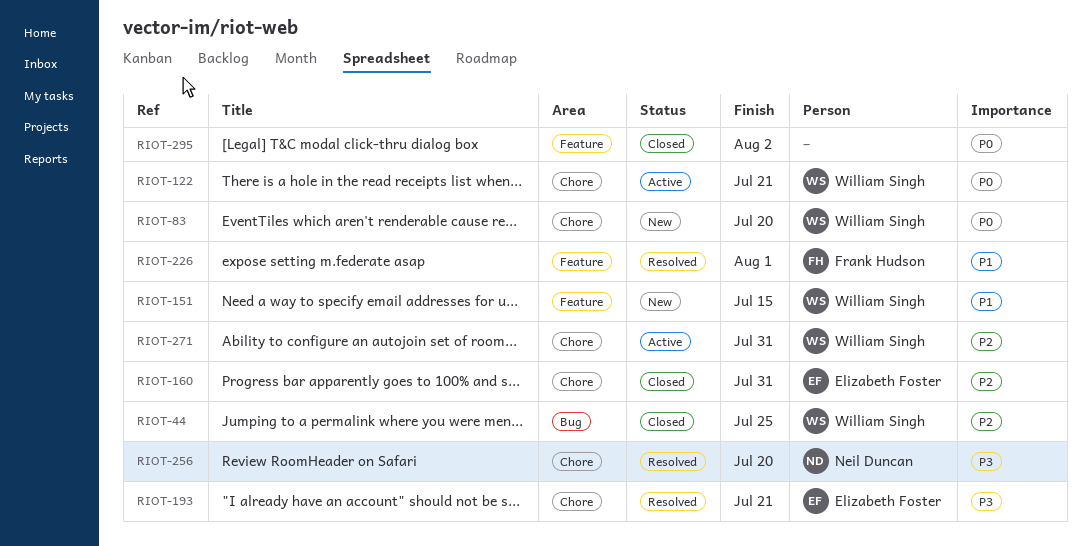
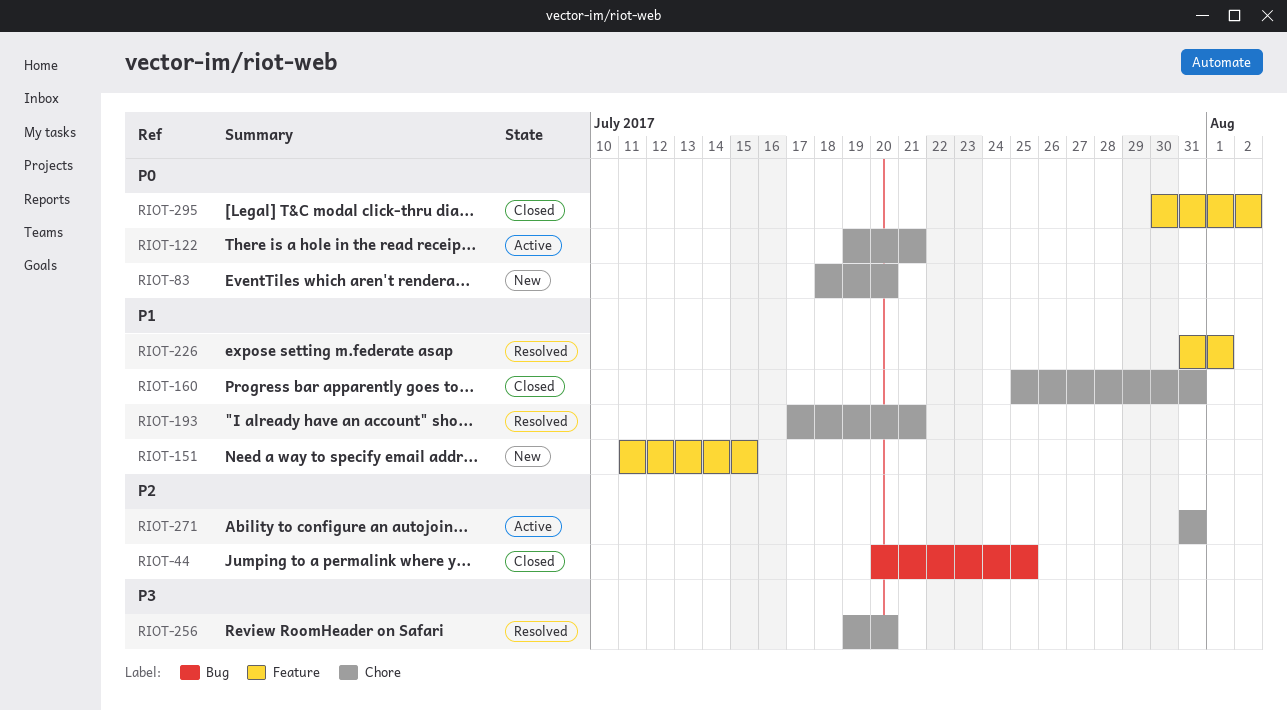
RIOT-160, priority: P2 -> P1
RIOT-193, priority: P3 -> P1

